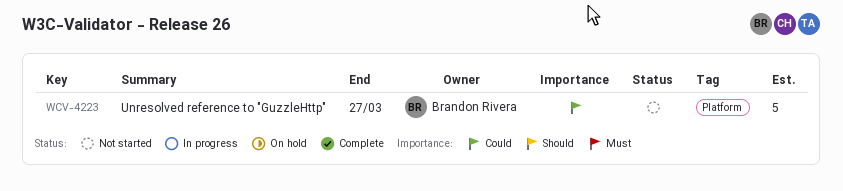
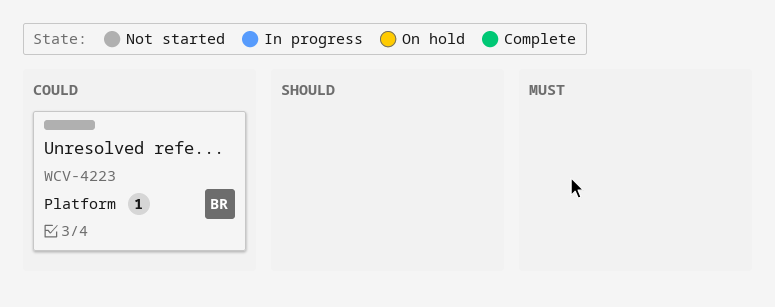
WCV-4223, estimate: 5 -> 1

